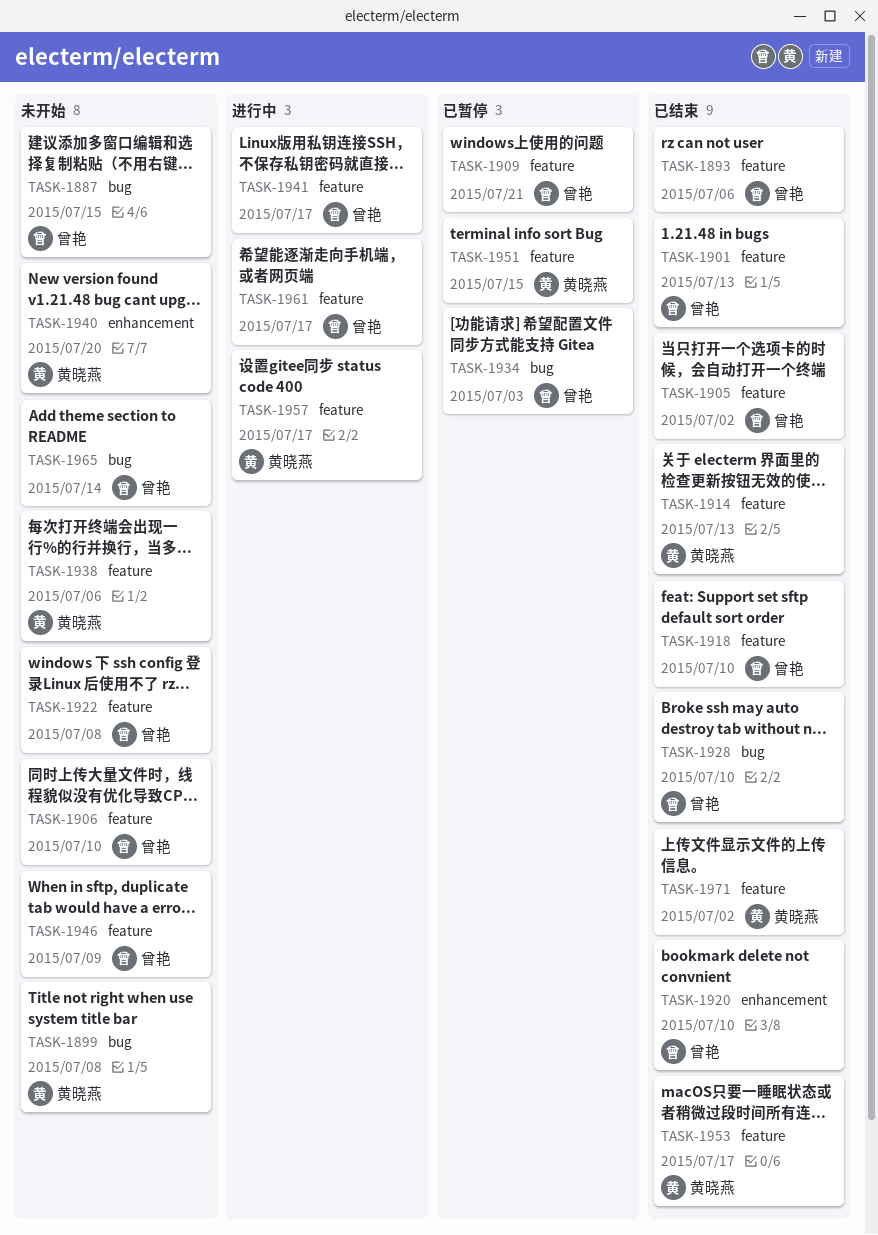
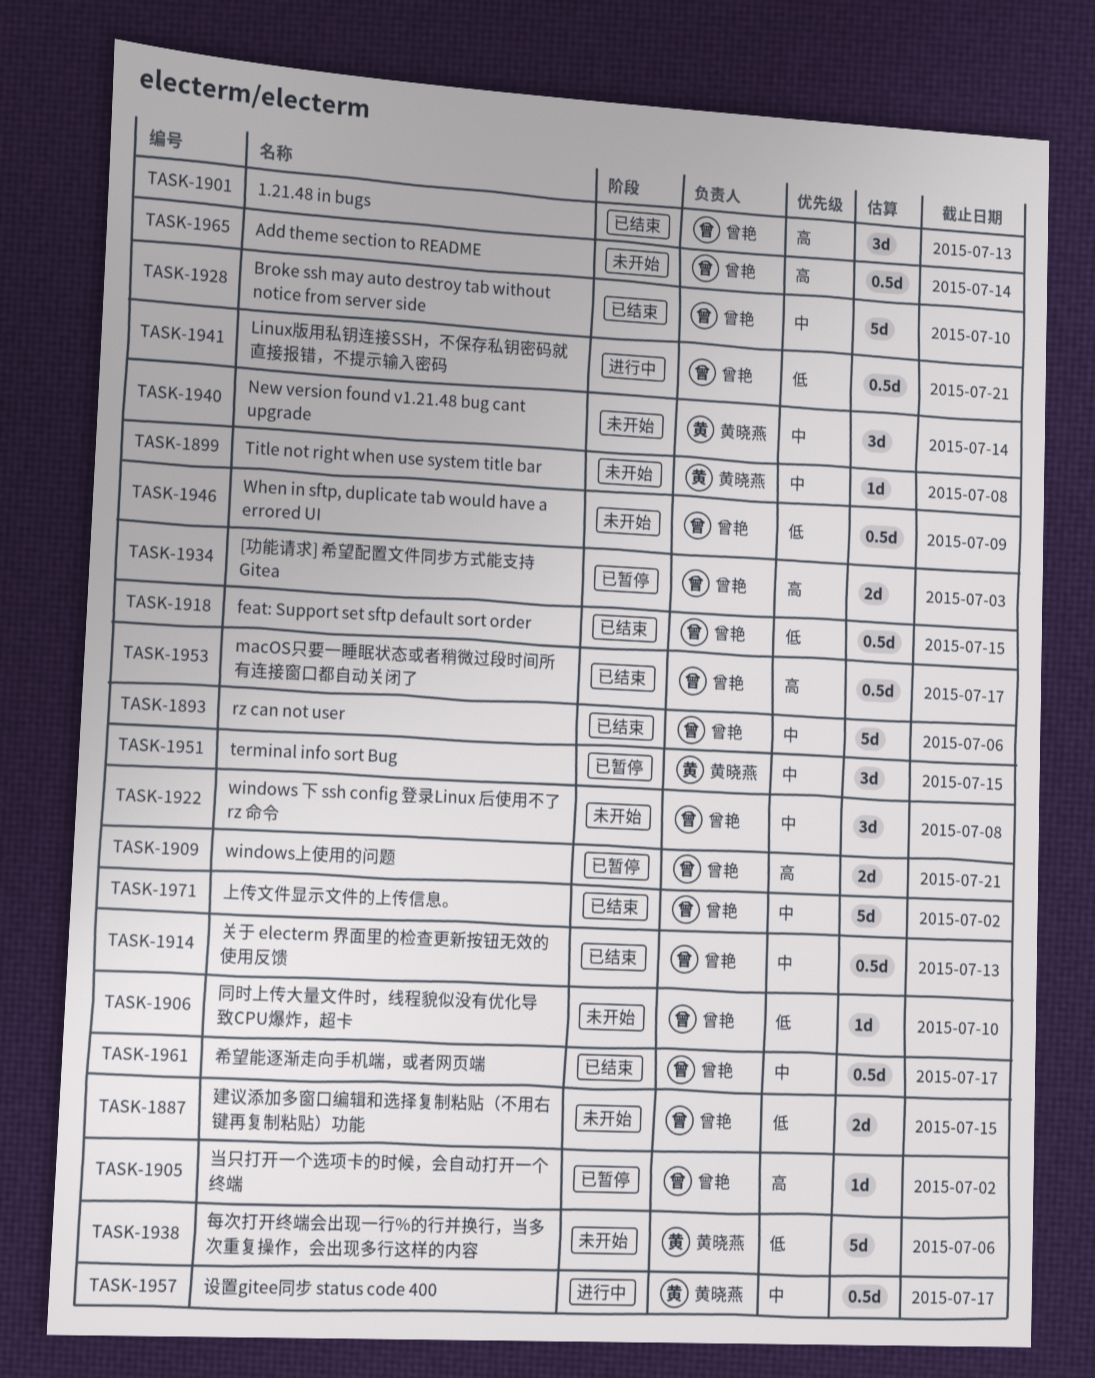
TASK-1905, status: 已结束 -> 已暂停
TASK-1914, owner: 黄晓燕 -> 曾艳
TASK-1918, due: Jul 10 -> Jul 15
TASK-1920: present -> none
TASK-1940, due: Jul 20 -> Jul 14
TASK-1941, due: Jul 17 -> Jul 21
TASK-1953, owner: 黄晓燕 -> 曾艳
TASK-1961, status: 进行中 -> 已结束
TASK-1971, owner: 黄晓燕 -> 曾艳

